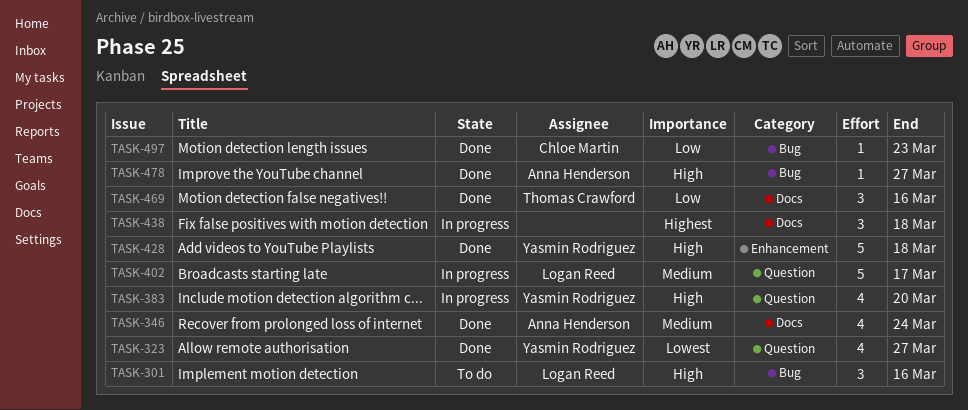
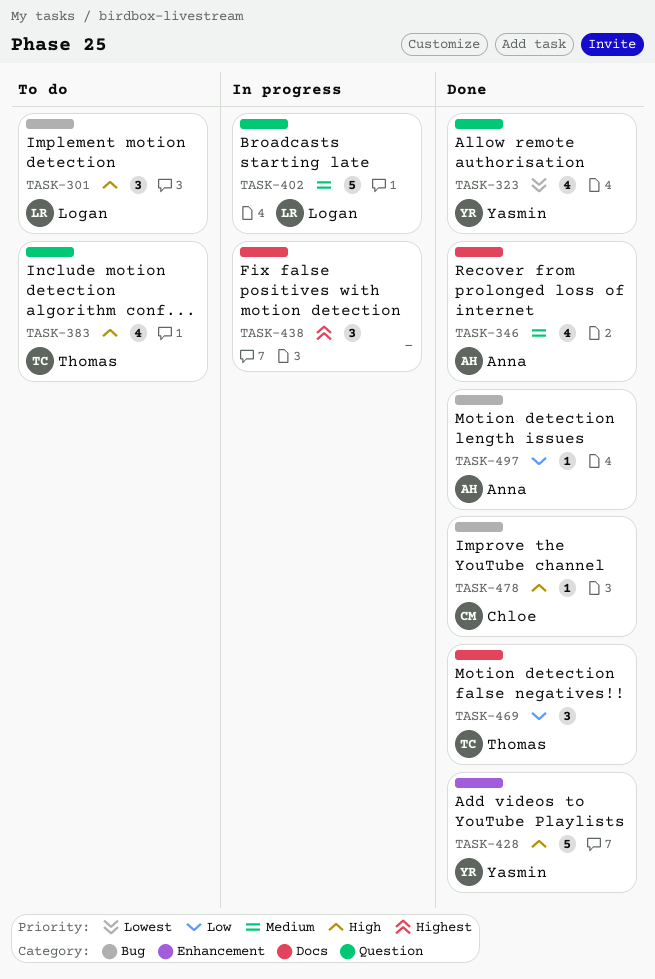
TASK-383, status: In progress -> To do
TASK-383, owner: Yasmin Rodriguez -> Thomas Crawford
TASK-478, owner: Anna Henderson -> Chloe Martin
TASK-497, owner: Chloe Martin -> Anna Henderson

